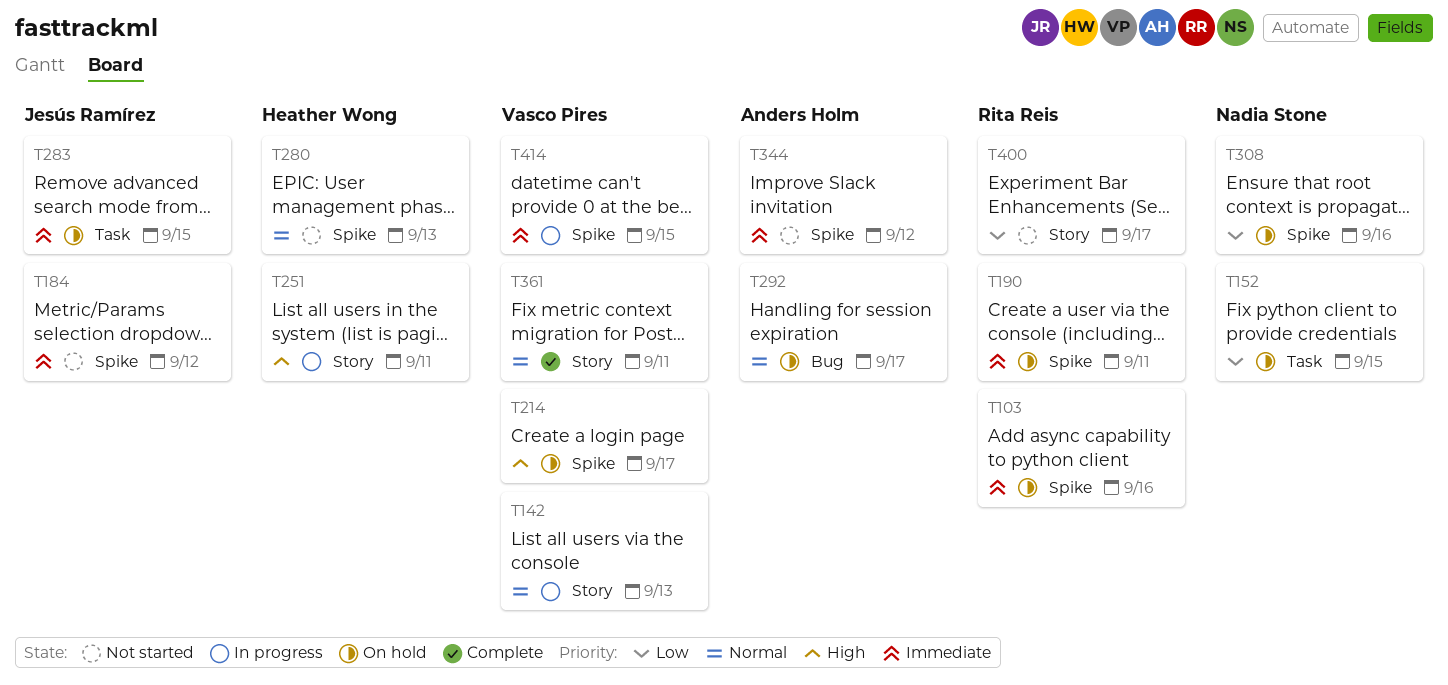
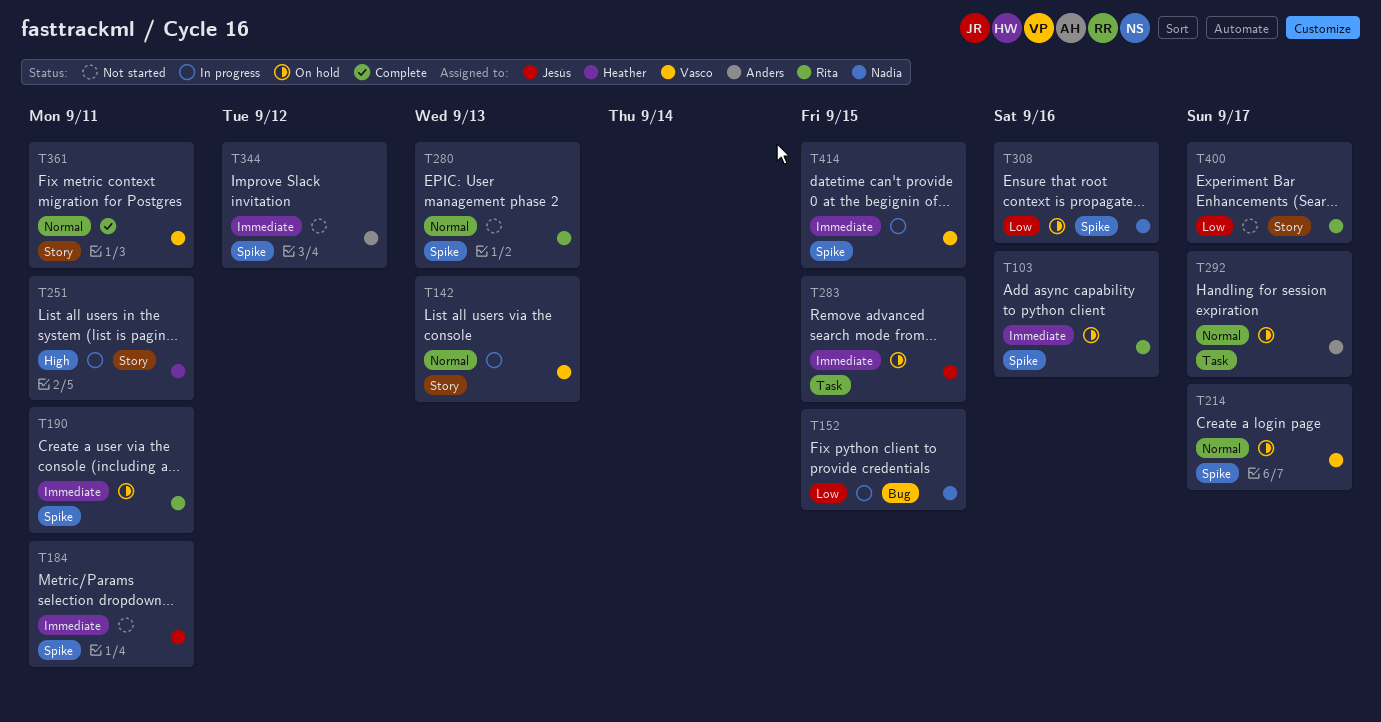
T152, status: On hold -> In progress
T152, label: Task -> Bug
T184, due: Sep 12 -> Sep 11
T214, priority: High -> Normal
T280, owner: Heather Wong -> Rita Reis
T292, label: Bug -> Task

